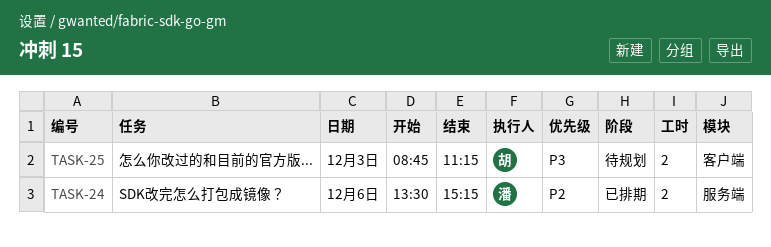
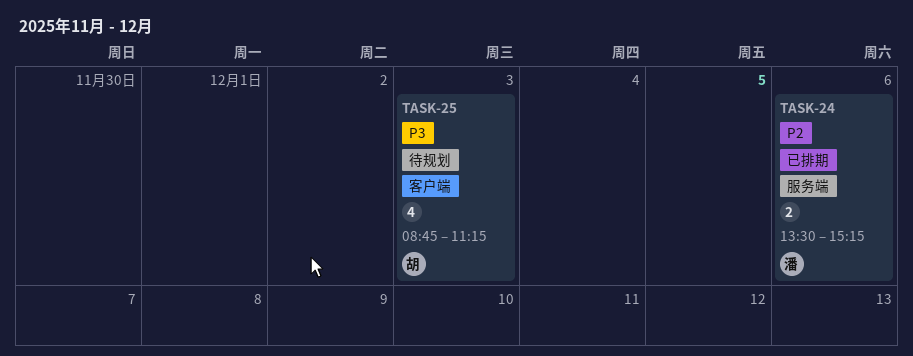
TASK-25, estimate: 2 -> 4

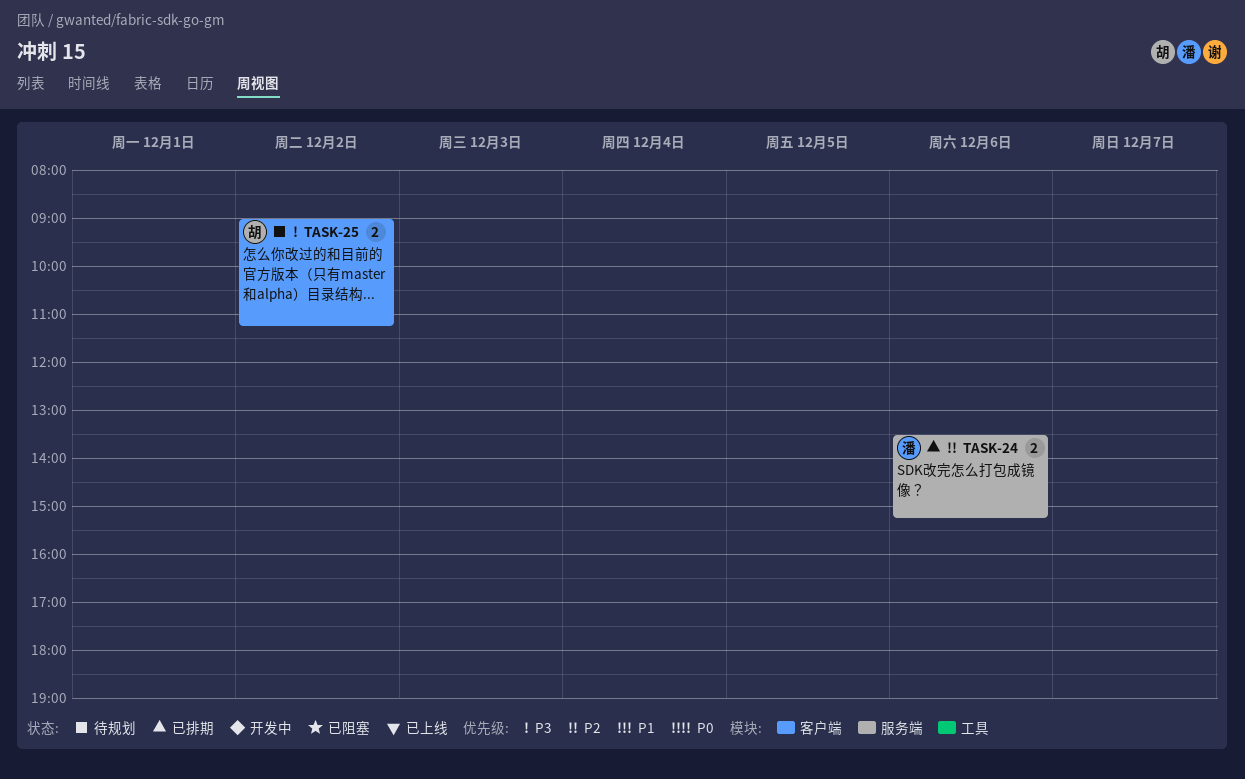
TASK-25, estimate: 4 -> 2
TASK-25, day: Dec 3 -> Dec 2
TASK-25, begins: 08:45 -> 09:00

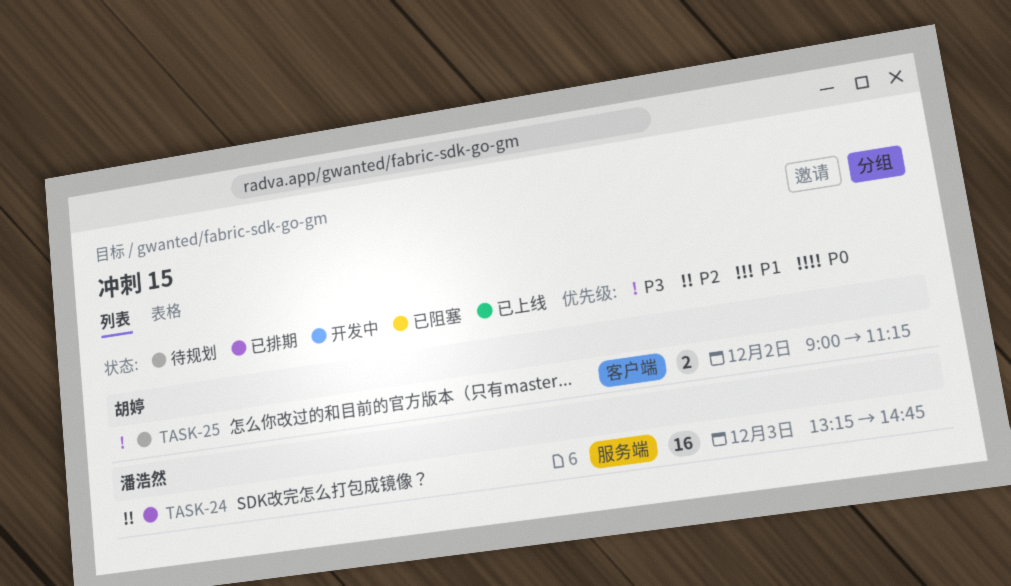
TASK-24, estimate: 2 -> 16
TASK-24, day: Dec 6 -> Dec 3
TASK-24, begins: 13:30 -> 13:15
TASK-24, ends: 15:15 -> 14:45

